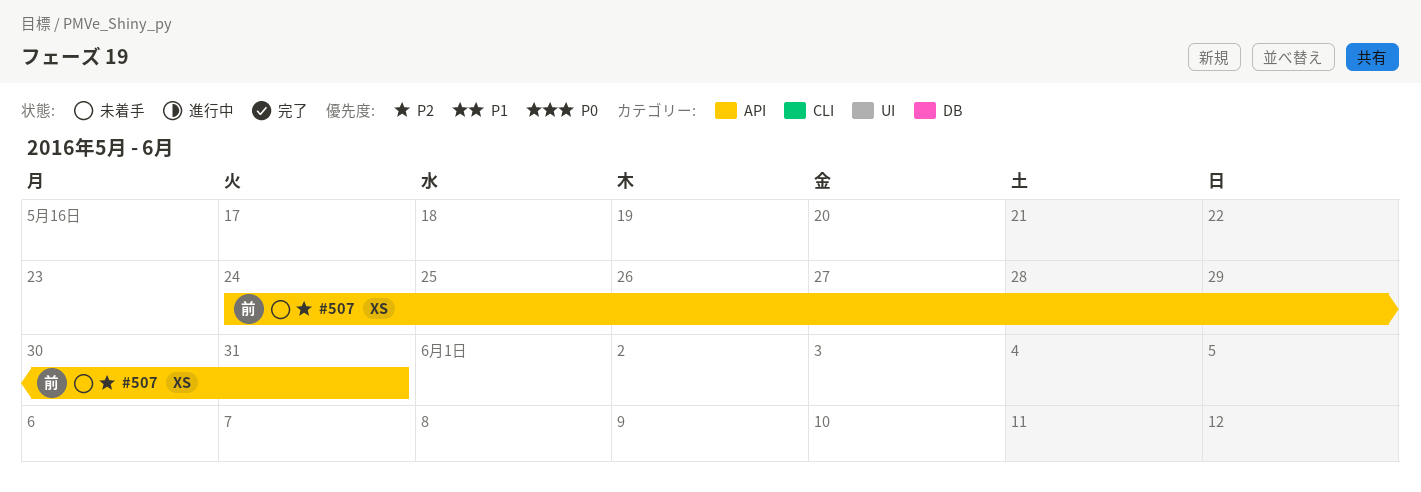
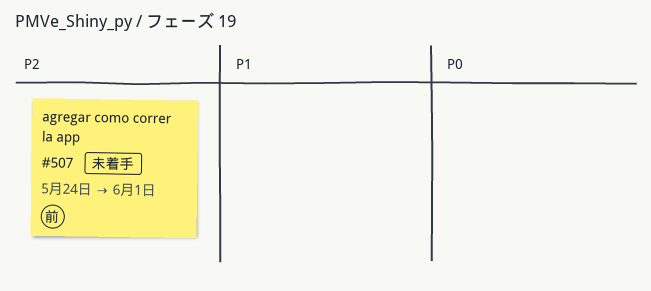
#507, due: May 31 -> Jun 1

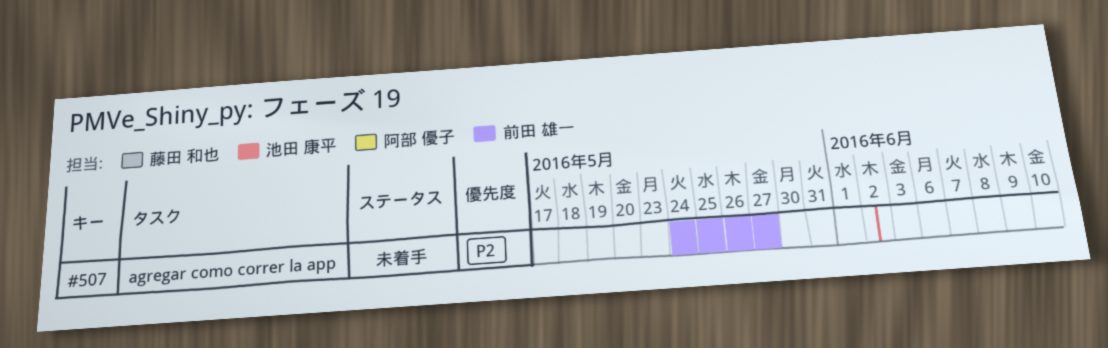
#507, due: Jun 1 -> May 27

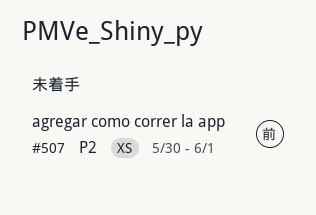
#507, start: May 24 -> May 30
#507, due: May 27 -> Jun 1

